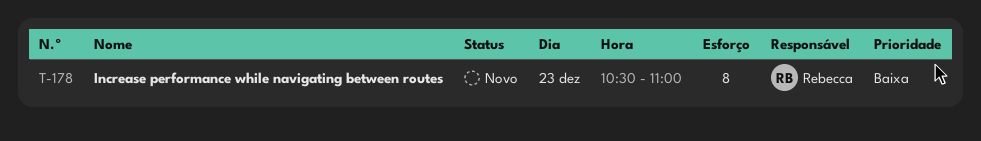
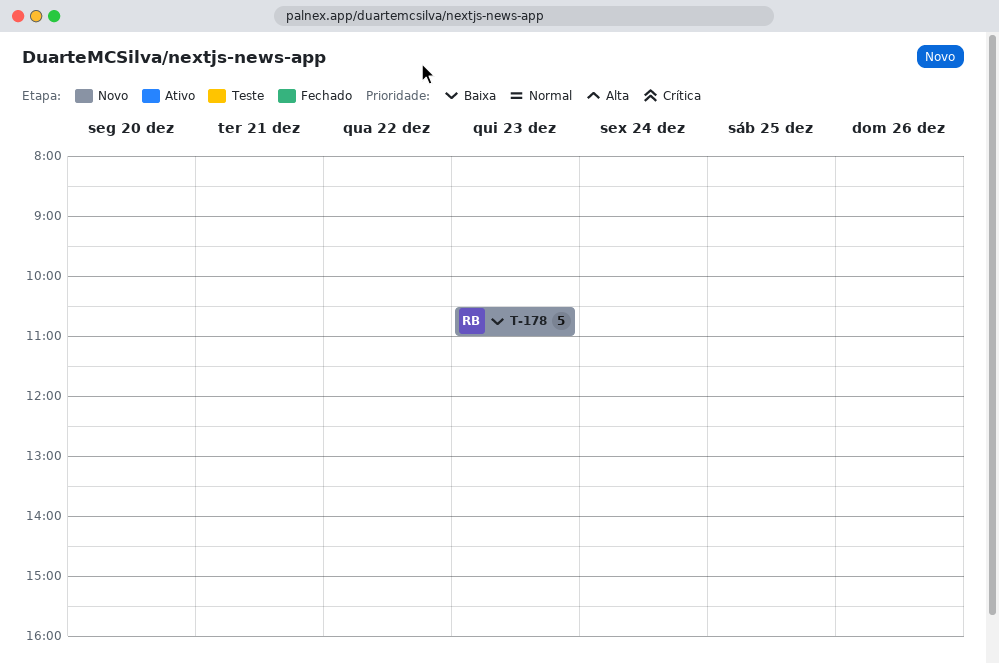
T-178, estimate: 8 -> 5

